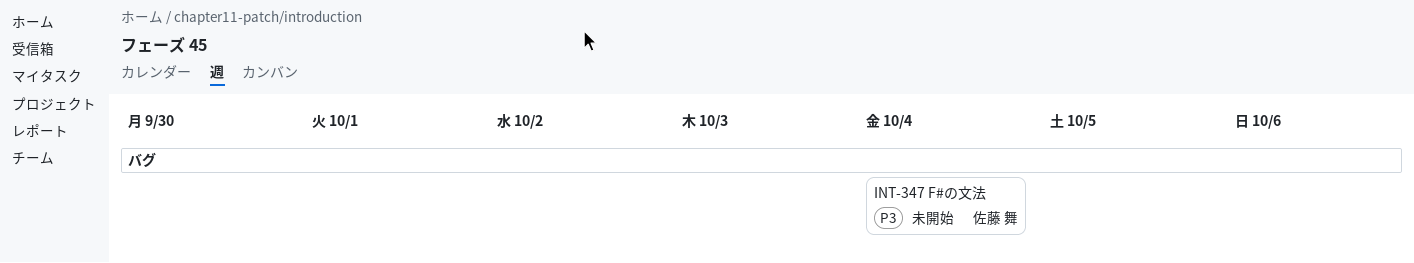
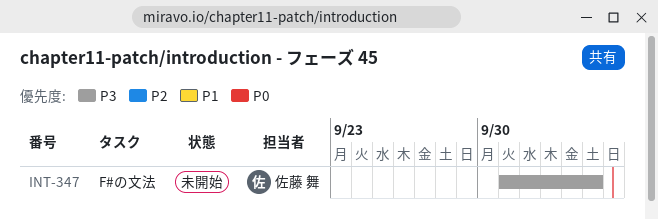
INT-347, due: Oct 4 -> Oct 5

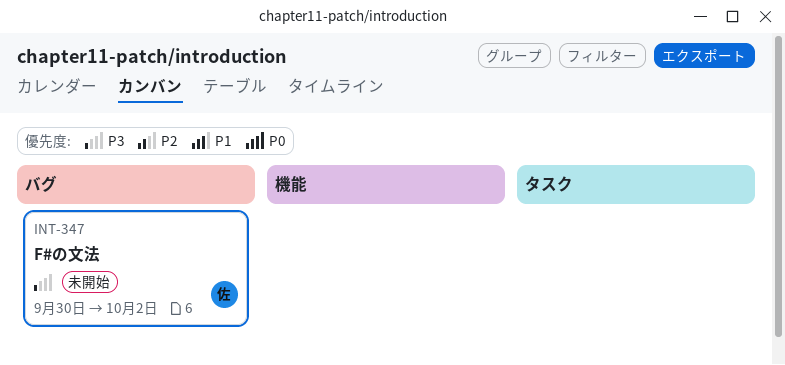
INT-347, start: Oct 1 -> Sep 30
INT-347, due: Oct 5 -> Oct 2

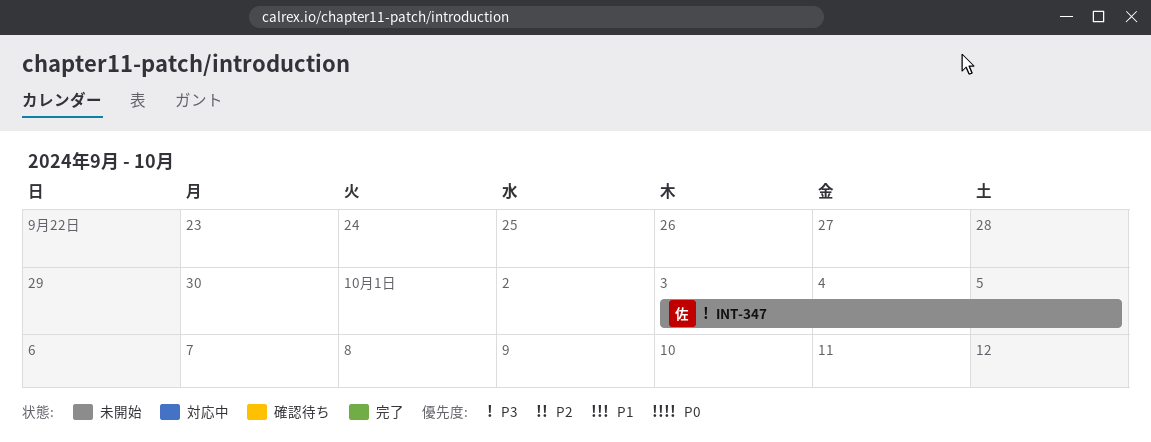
INT-347, start: Sep 30 -> Oct 3
INT-347, due: Oct 2 -> Oct 5

